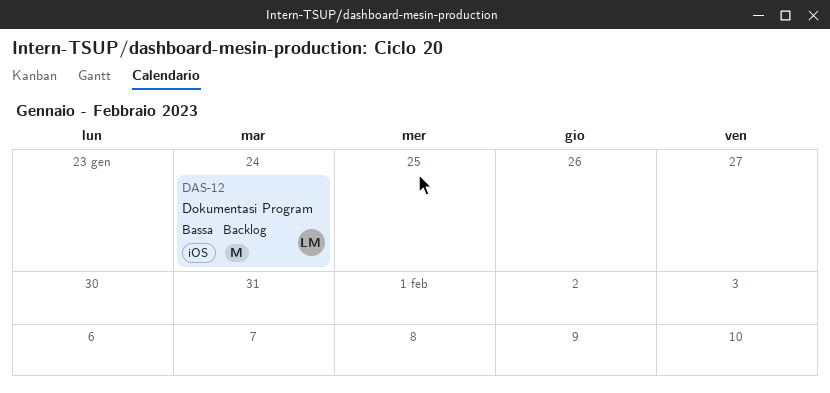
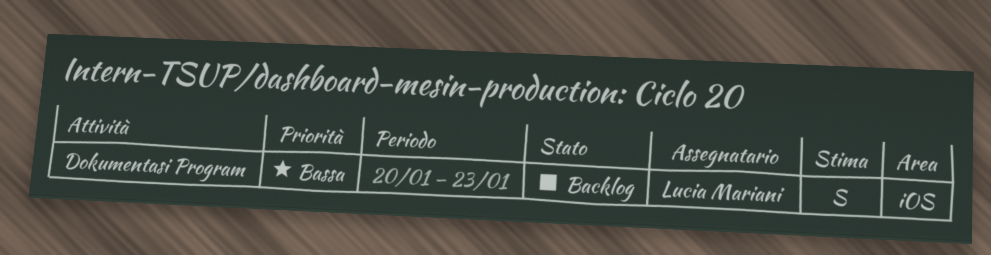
Dokumentasi Program, estimate: M -> S
Dokumentasi Program, due: Jan 24 -> Jan 23

